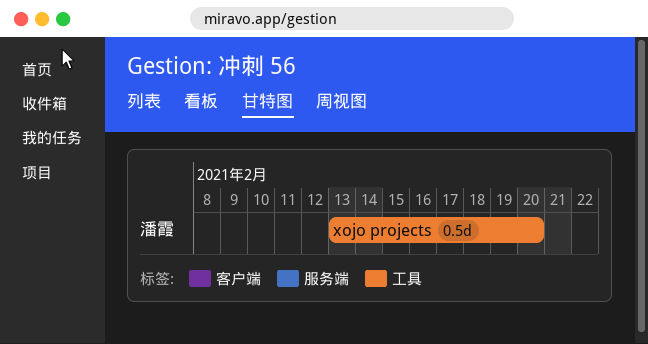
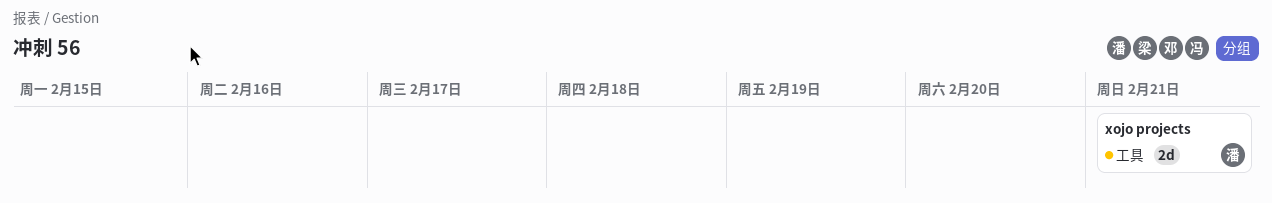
xojo projects, estimate: 0.5d -> 2d
xojo projects, due: Feb 20 -> Feb 21

